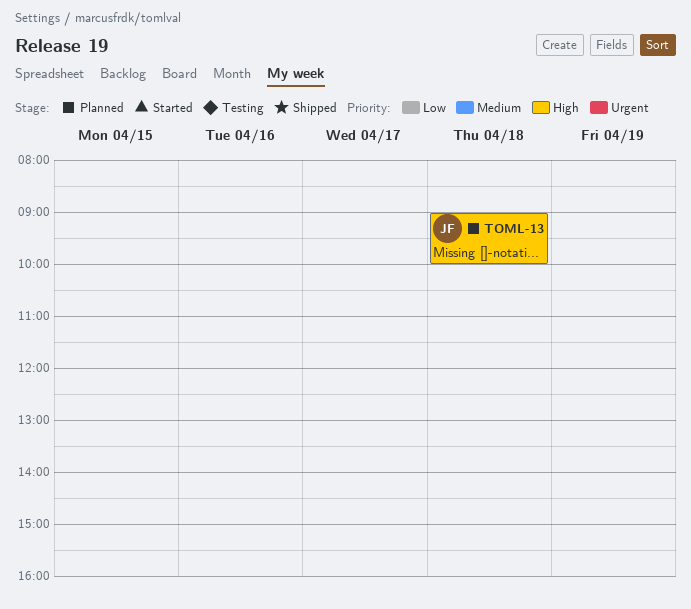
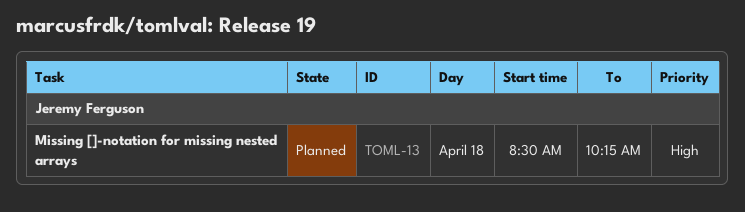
TOML-13, begins: 09:00 -> 08:30
TOML-13, ends: 10:00 -> 10:15

